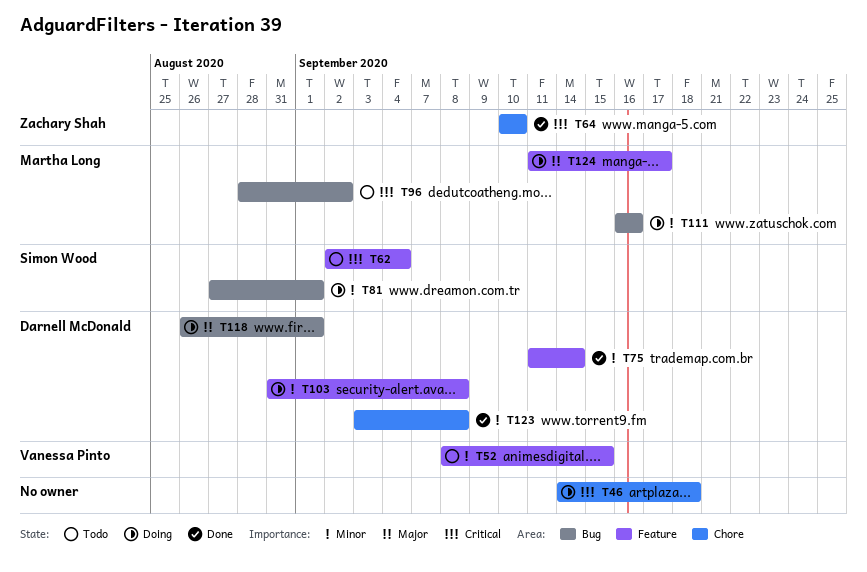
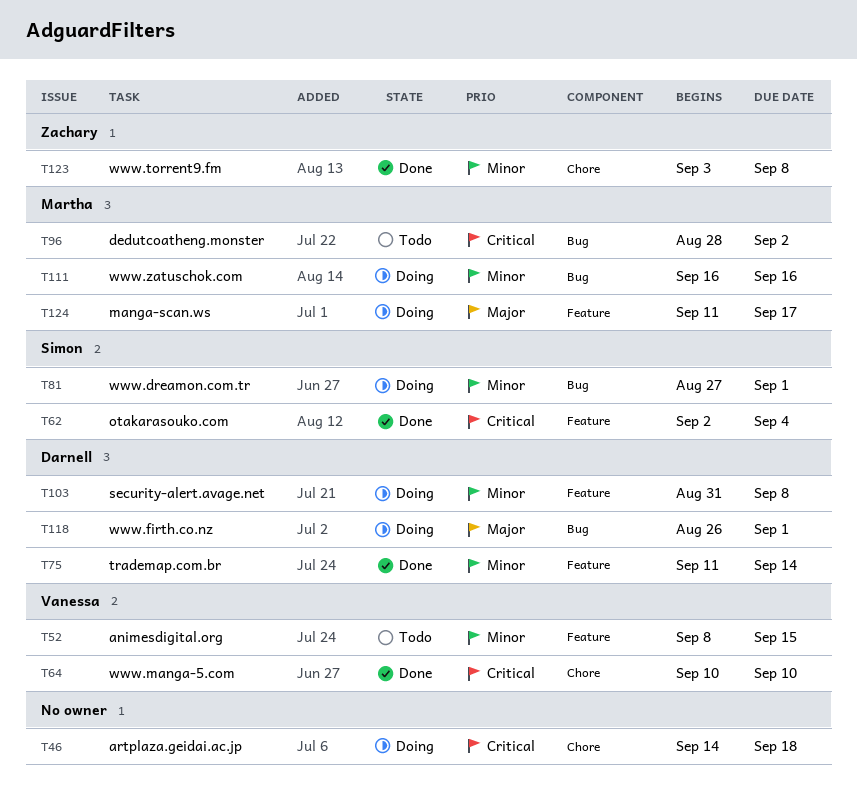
T62, status: Todo -> Done
T64, owner: Zachary Shah -> Vanessa Pinto
T123, owner: Darnell McDonald -> Zachary Shah

